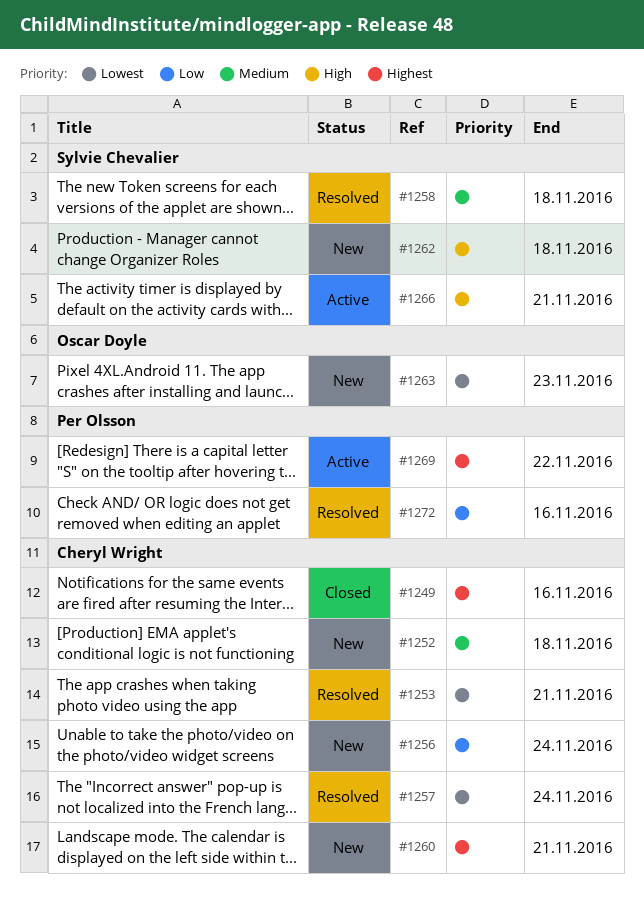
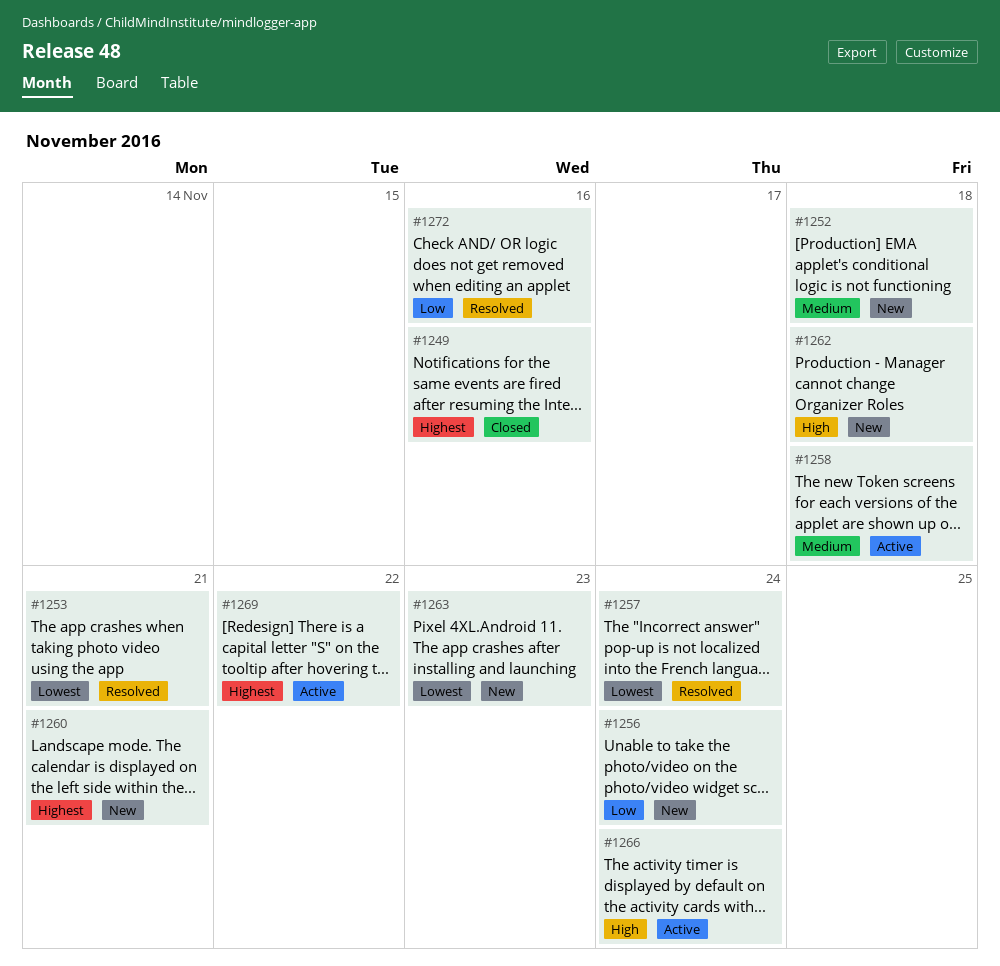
#1258, status: Resolved -> Active
#1266, due: Nov 21 -> Nov 24

